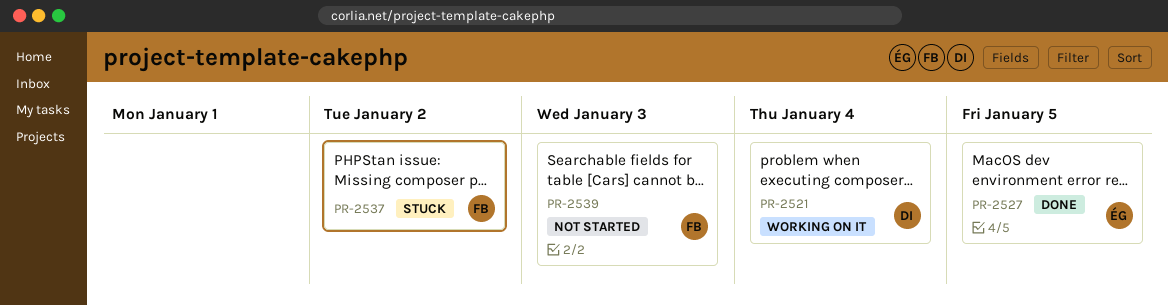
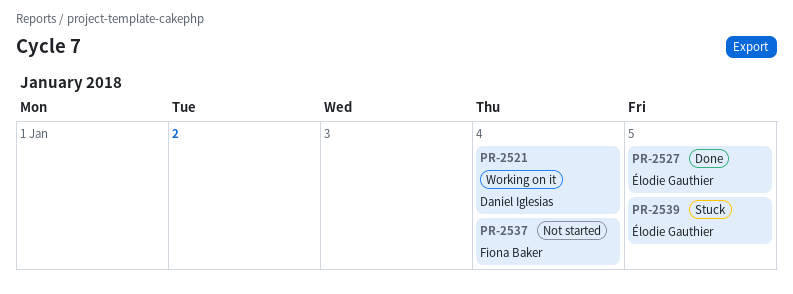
PR-2537, status: Stuck -> Not started
PR-2537, due: Jan 2 -> Jan 4
PR-2539, status: Not started -> Stuck
PR-2539, owner: Fiona Baker -> Élodie Gauthier
PR-2539, due: Jan 3 -> Jan 5

